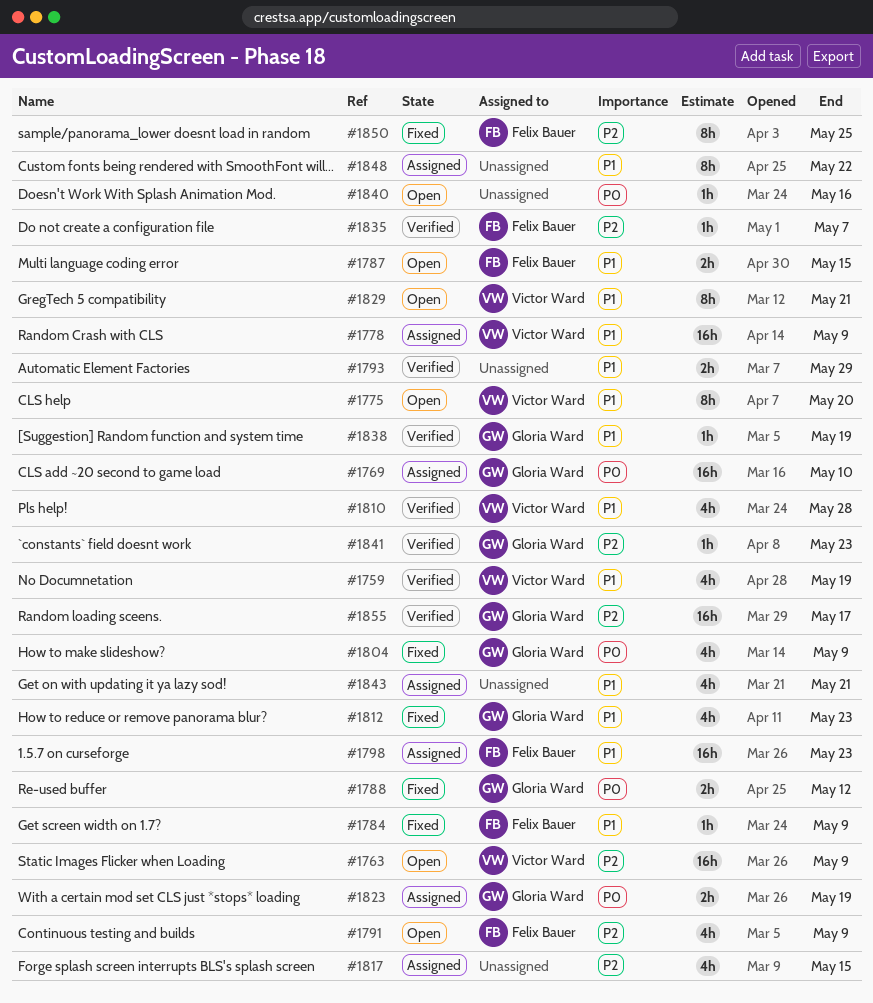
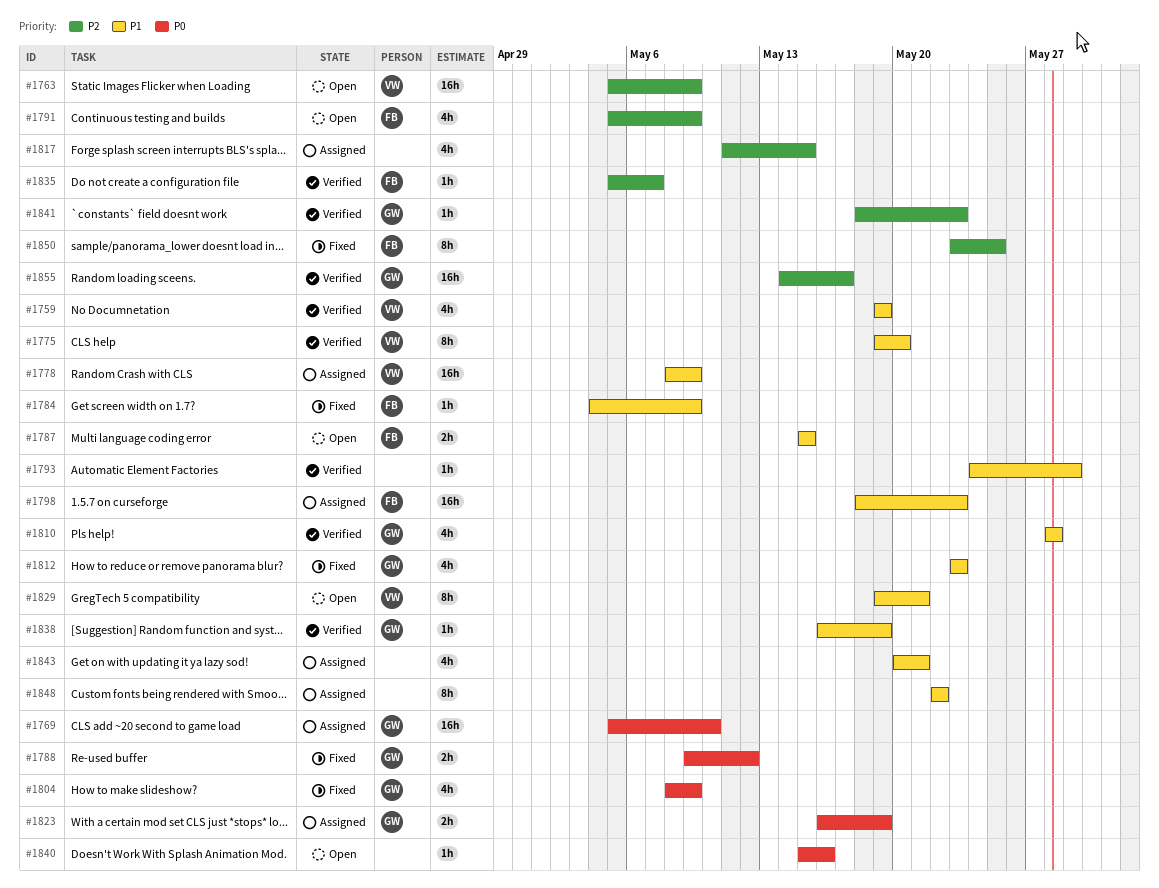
#1775, status: Open -> Verified
#1793, estimate: 2h -> 1h
#1810, owner: Victor Ward -> Gloria Ward

